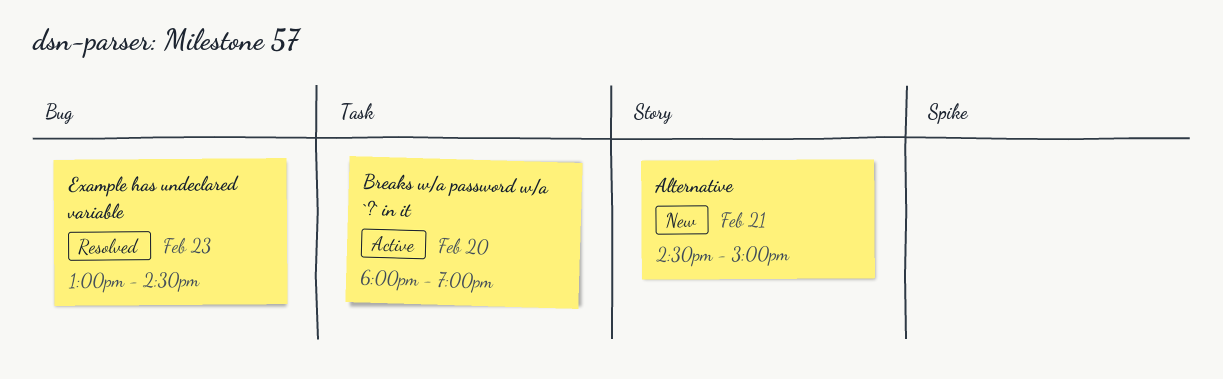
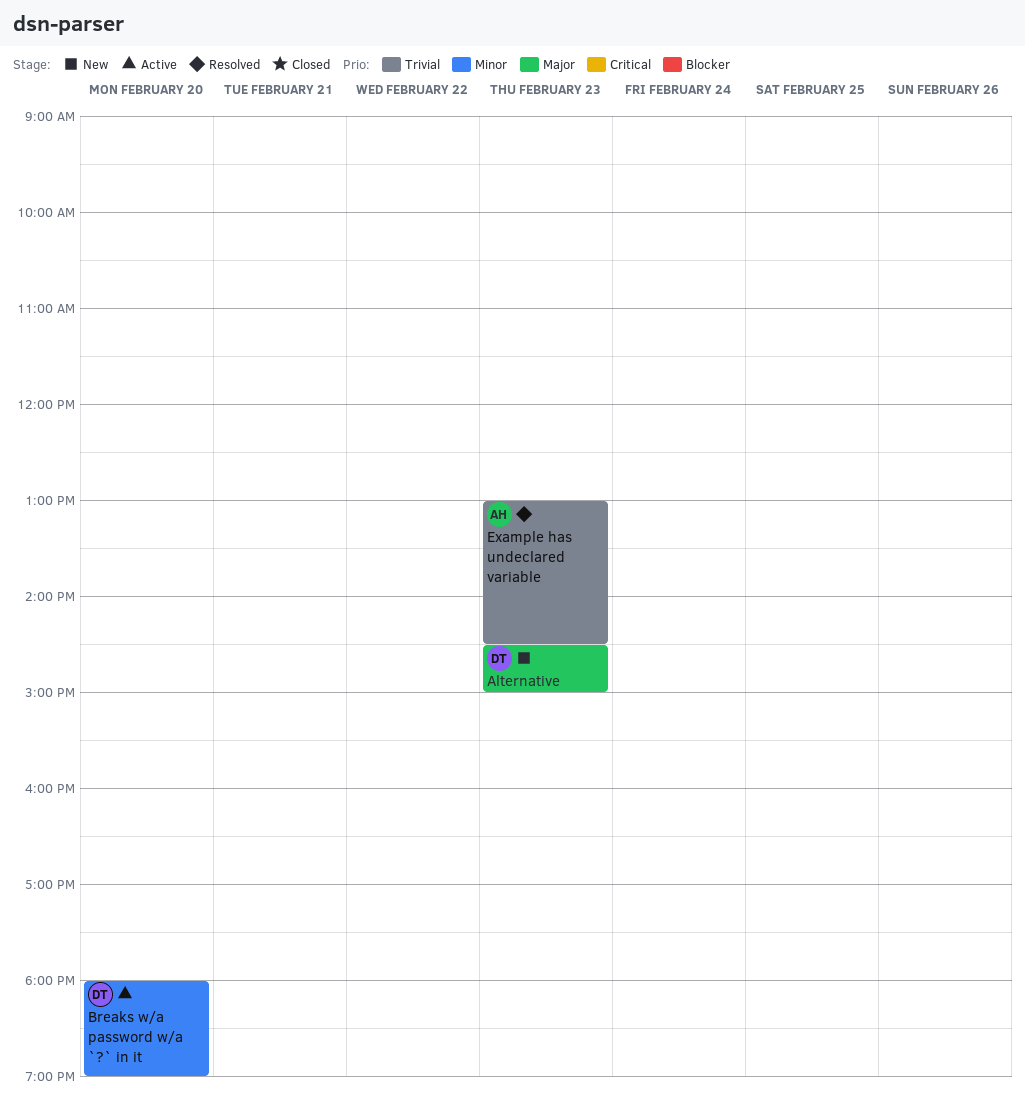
Alternative, day: Feb 21 -> Feb 23

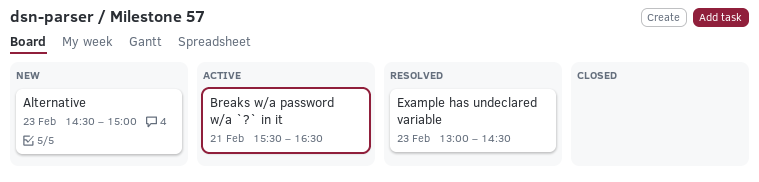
Breaks w/a password w/a `?` in it, day: Feb 20 -> Feb 21
Breaks w/a password w/a `?` in it, begins: 18:00 -> 15:30
Breaks w/a password w/a `?` in it, ends: 19:00 -> 16:30

